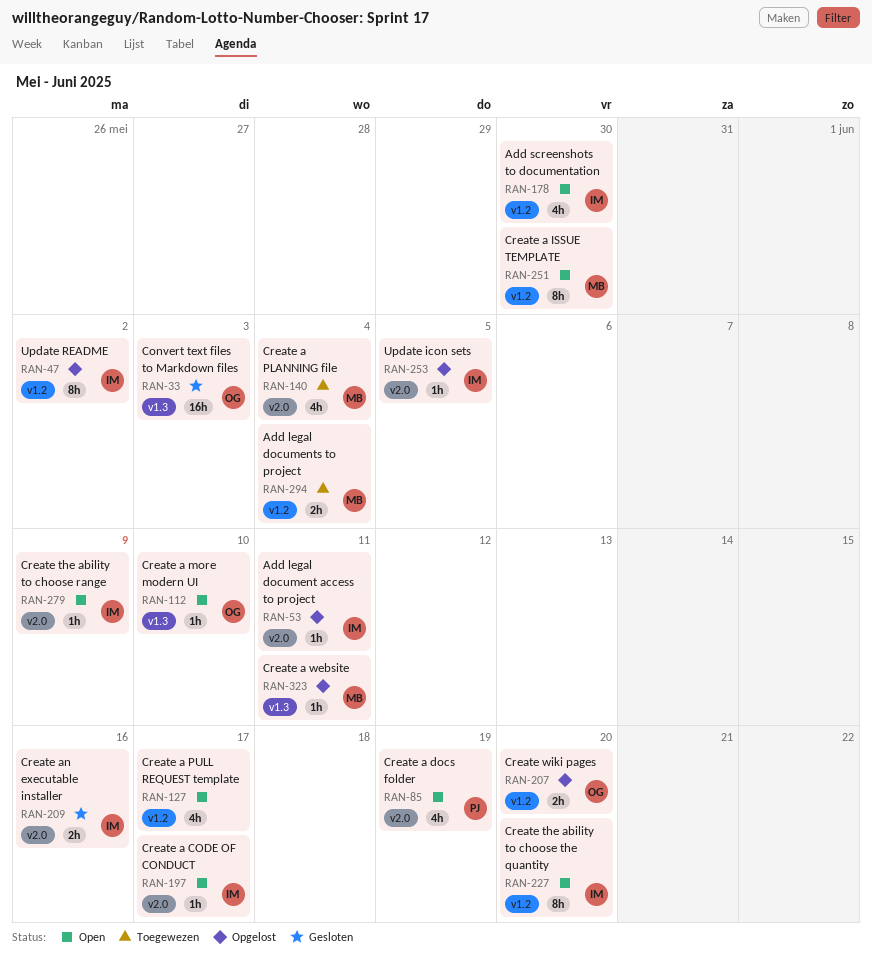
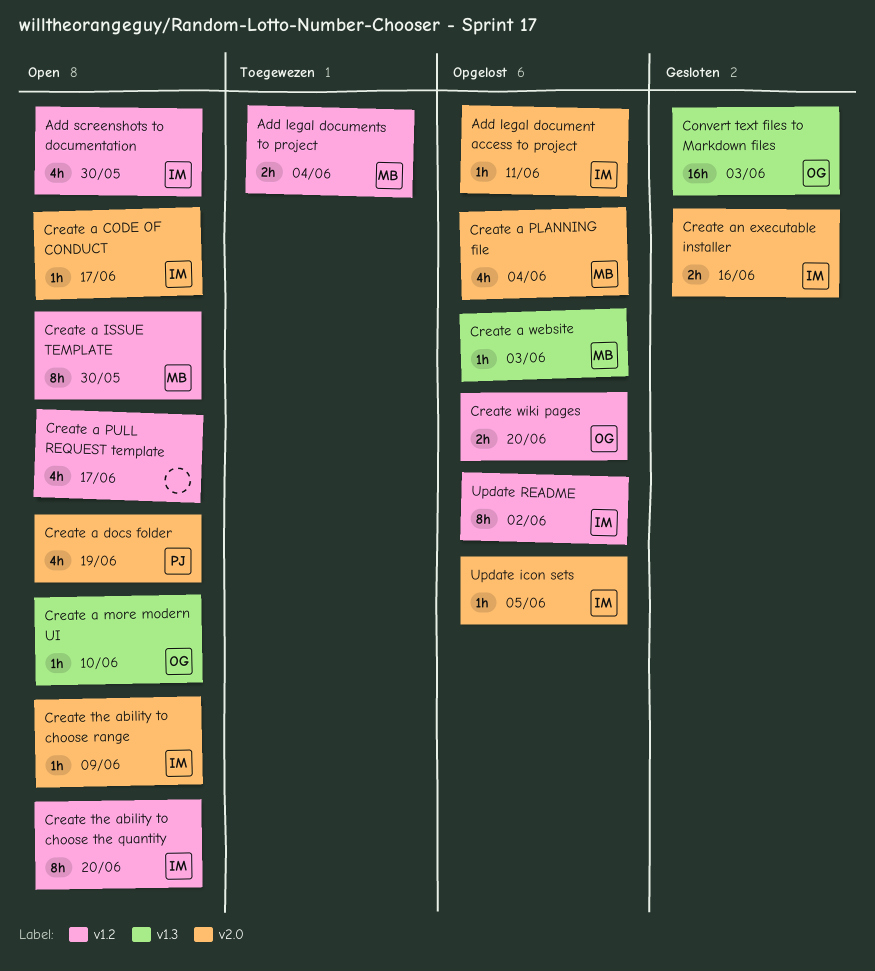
Create a PLANNING file, status: Toegewezen -> Opgelost
Create a website, due: Jun 11 -> Jun 3

